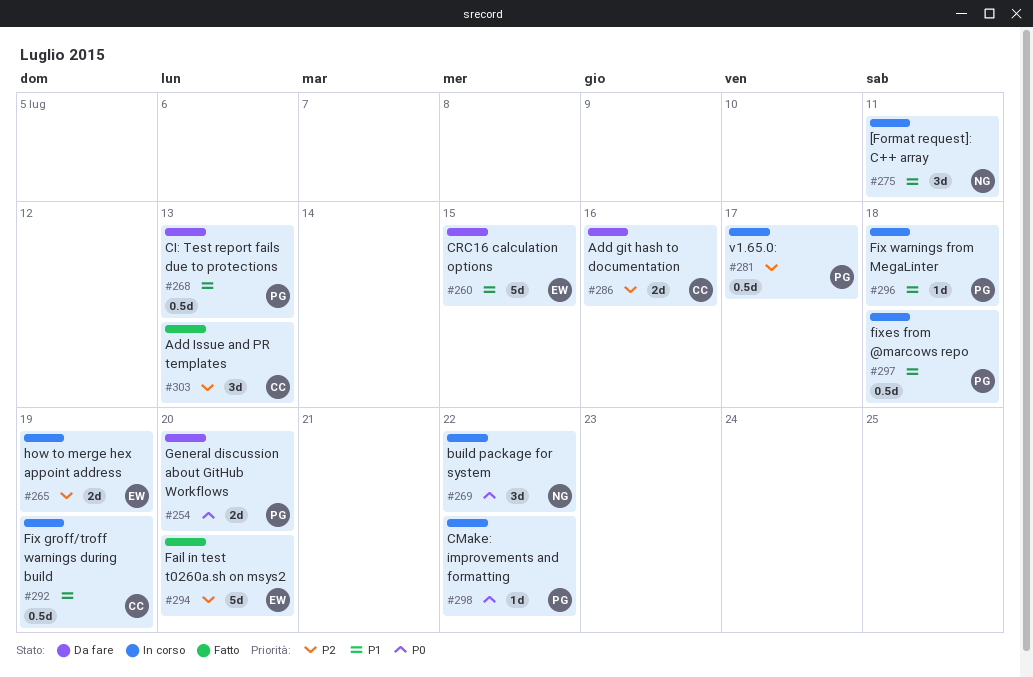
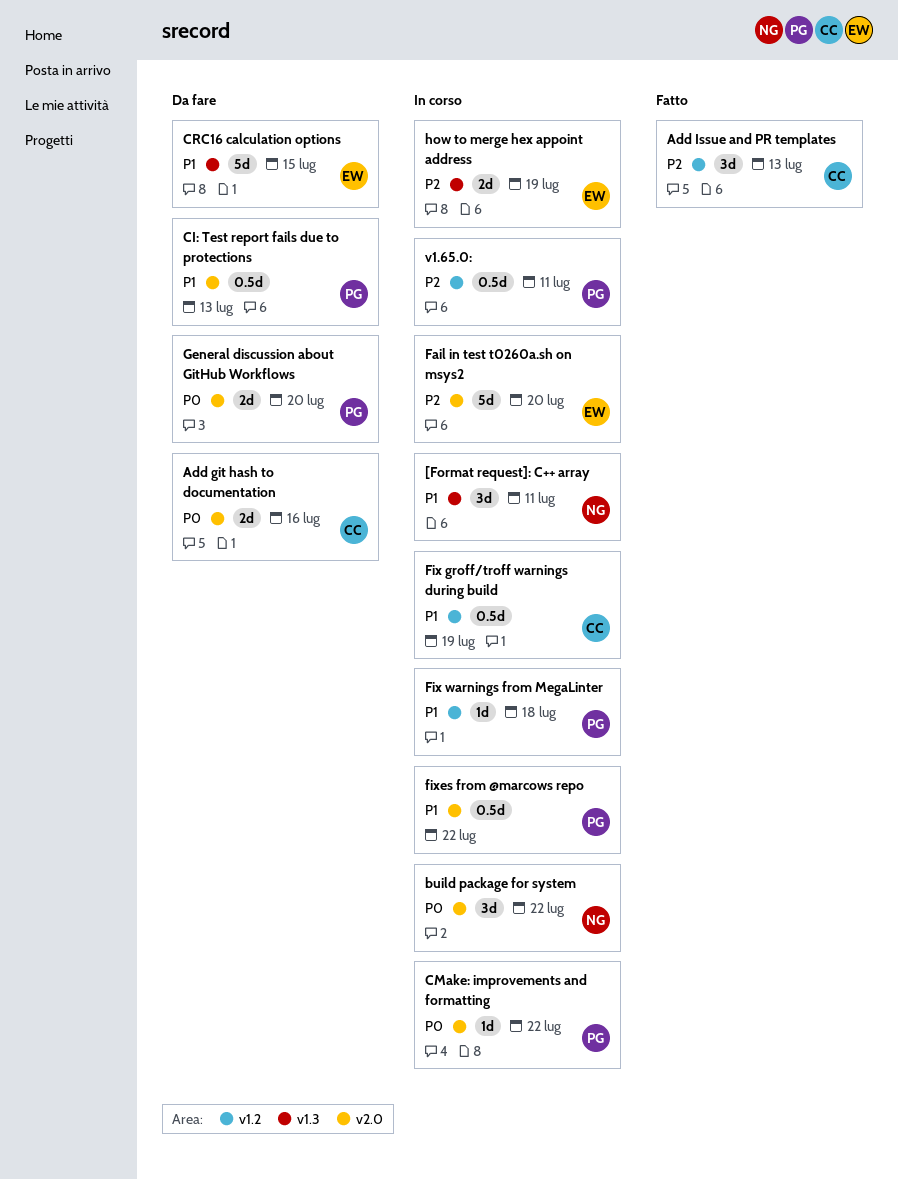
Add git hash to documentation, priority: P2 -> P0
Fail in test t0260a.sh on msys2, status: Fatto -> In corso
fixes from @marcows repo, due: Jul 18 -> Jul 22
v1.65.0:, due: Jul 17 -> Jul 11

